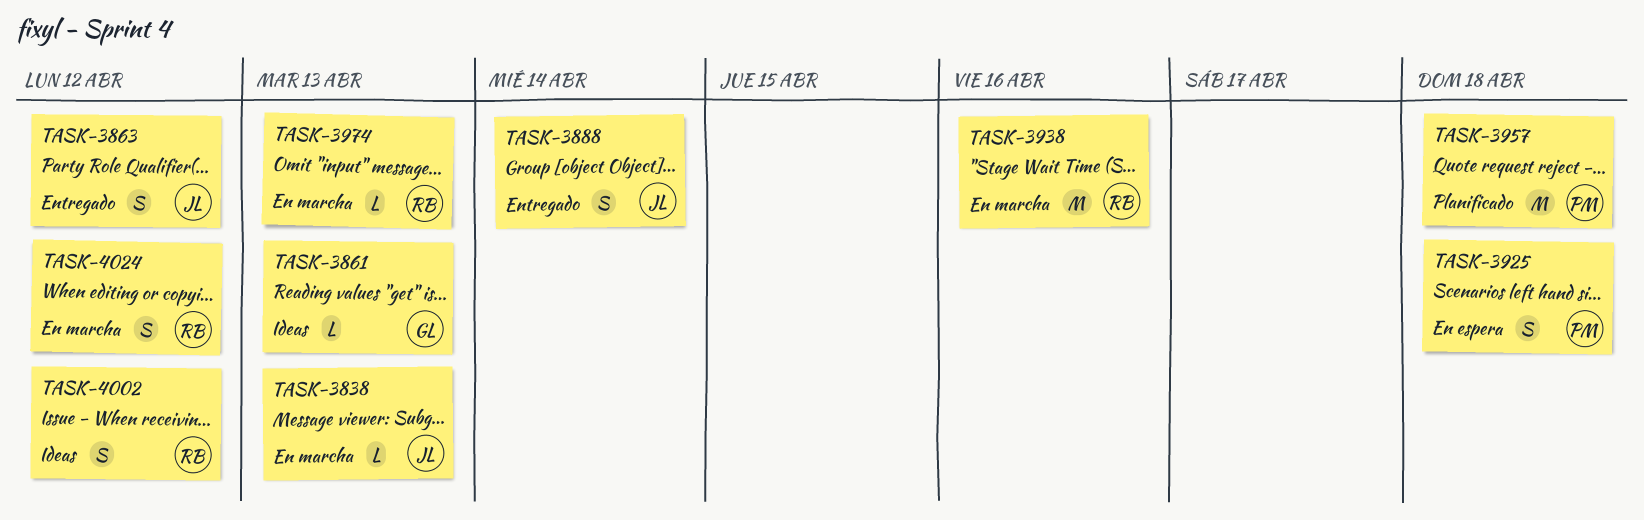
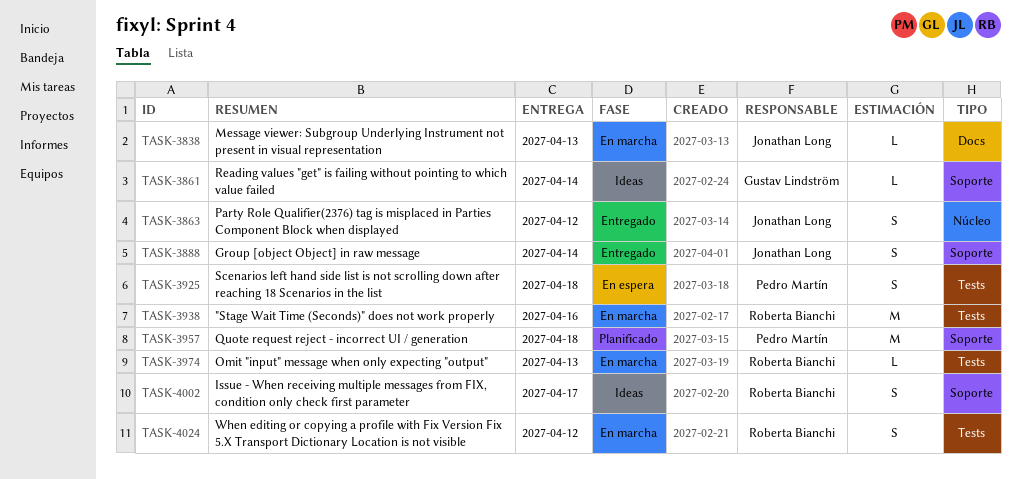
TASK-3861, due: Apr 13 -> Apr 14
TASK-4002, due: Apr 12 -> Apr 17

